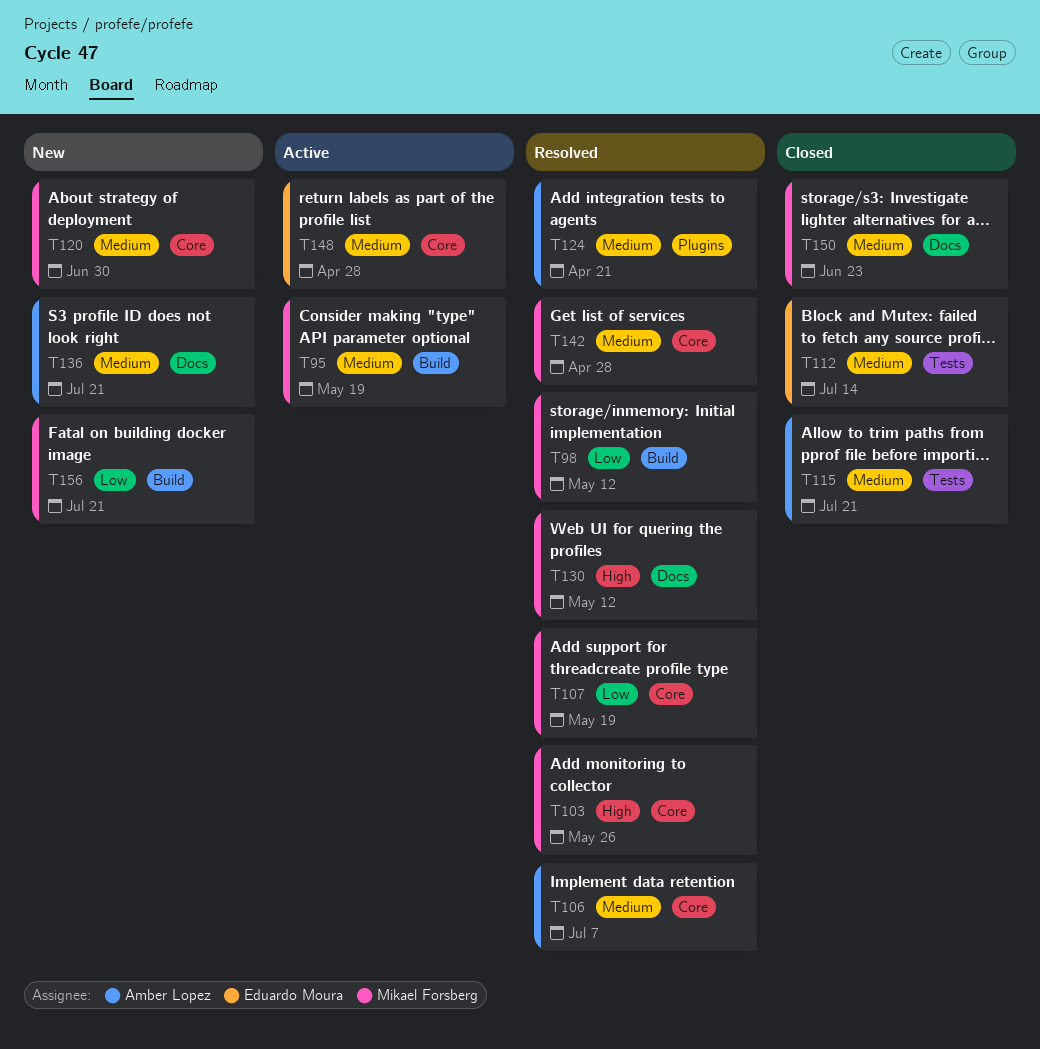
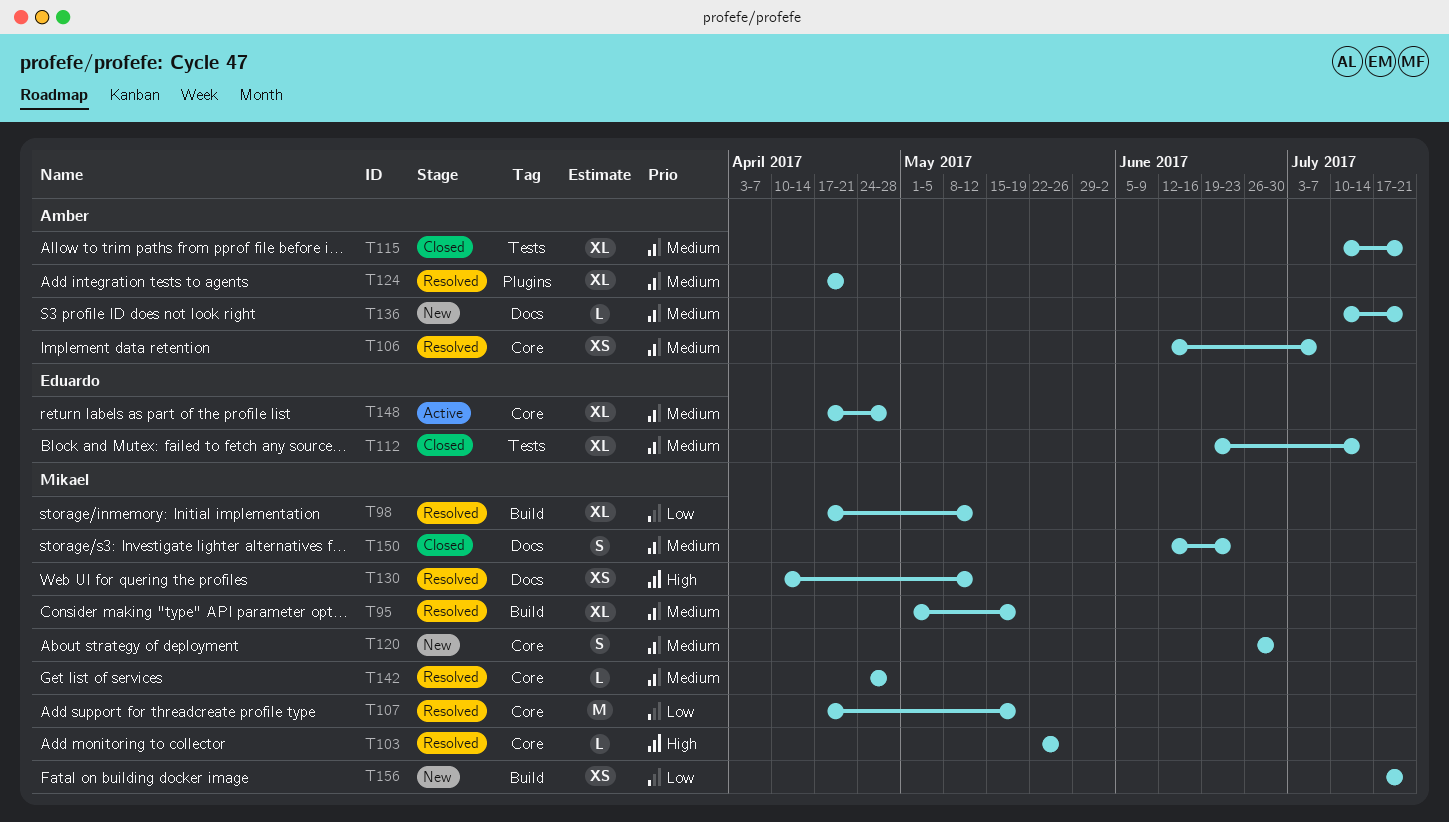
T95, status: Active -> Resolved

